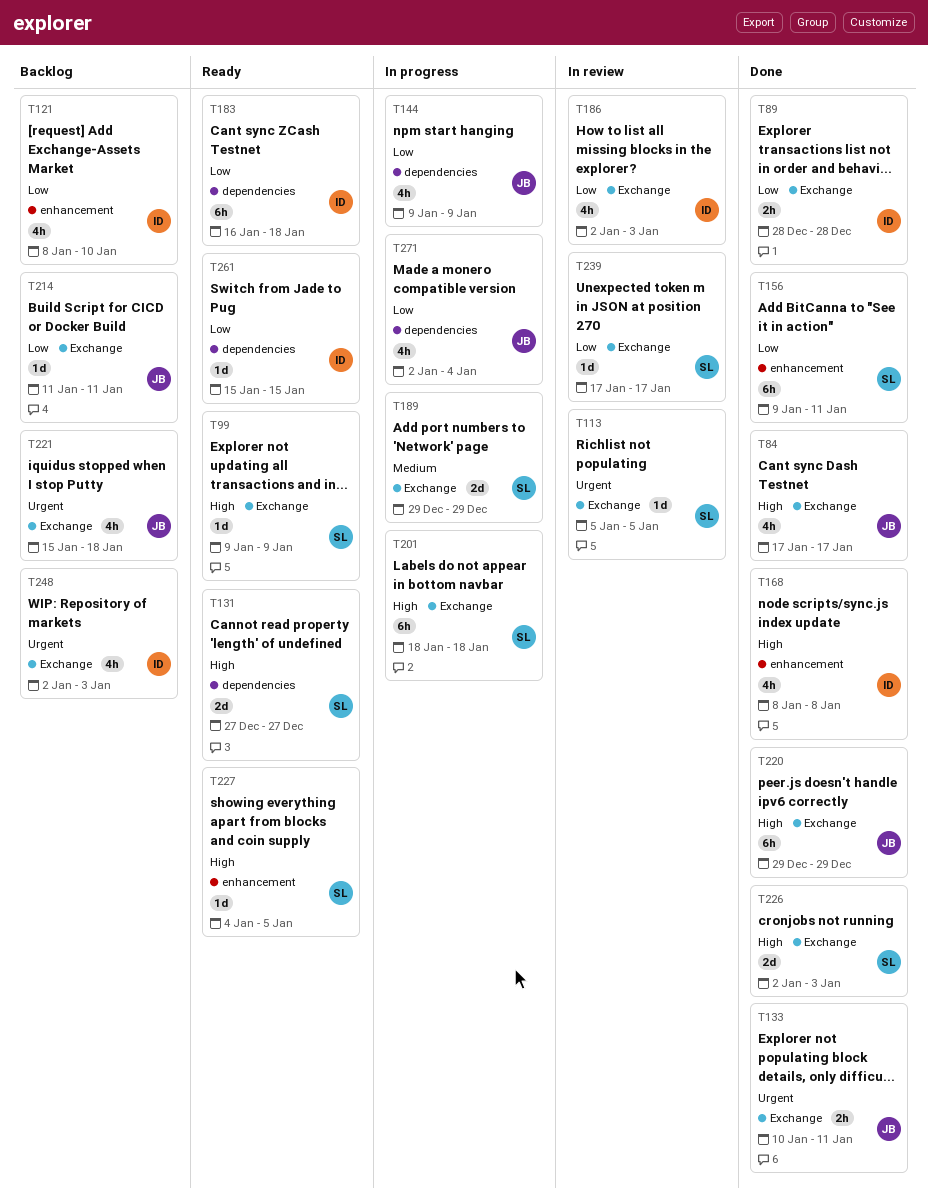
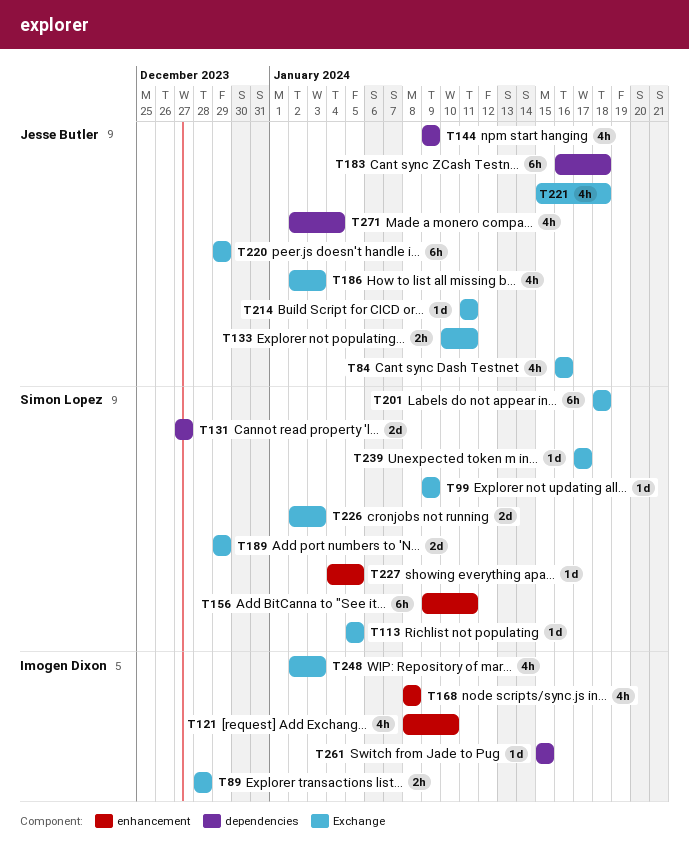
T84, start: Jan 17 -> Jan 16
T84, due: Jan 17 -> Jan 16
T183, owner: Imogen Dixon -> Jesse Butler
T186, owner: Imogen Dixon -> Jesse Butler

